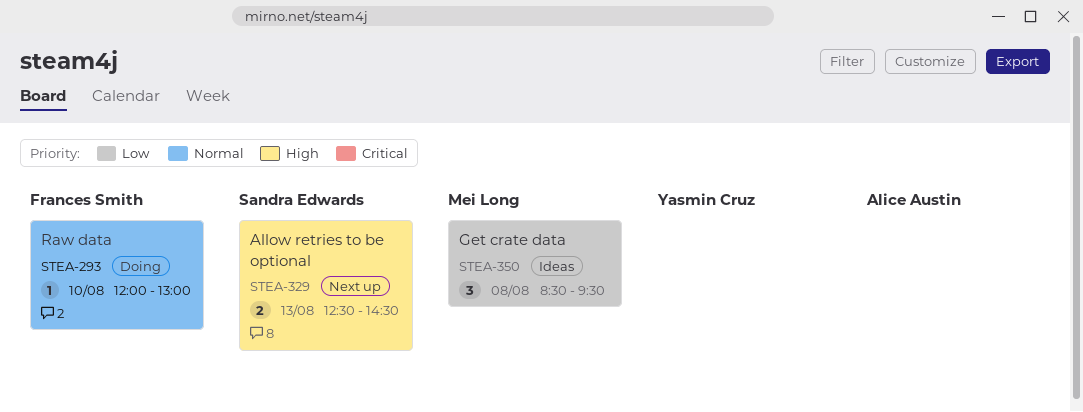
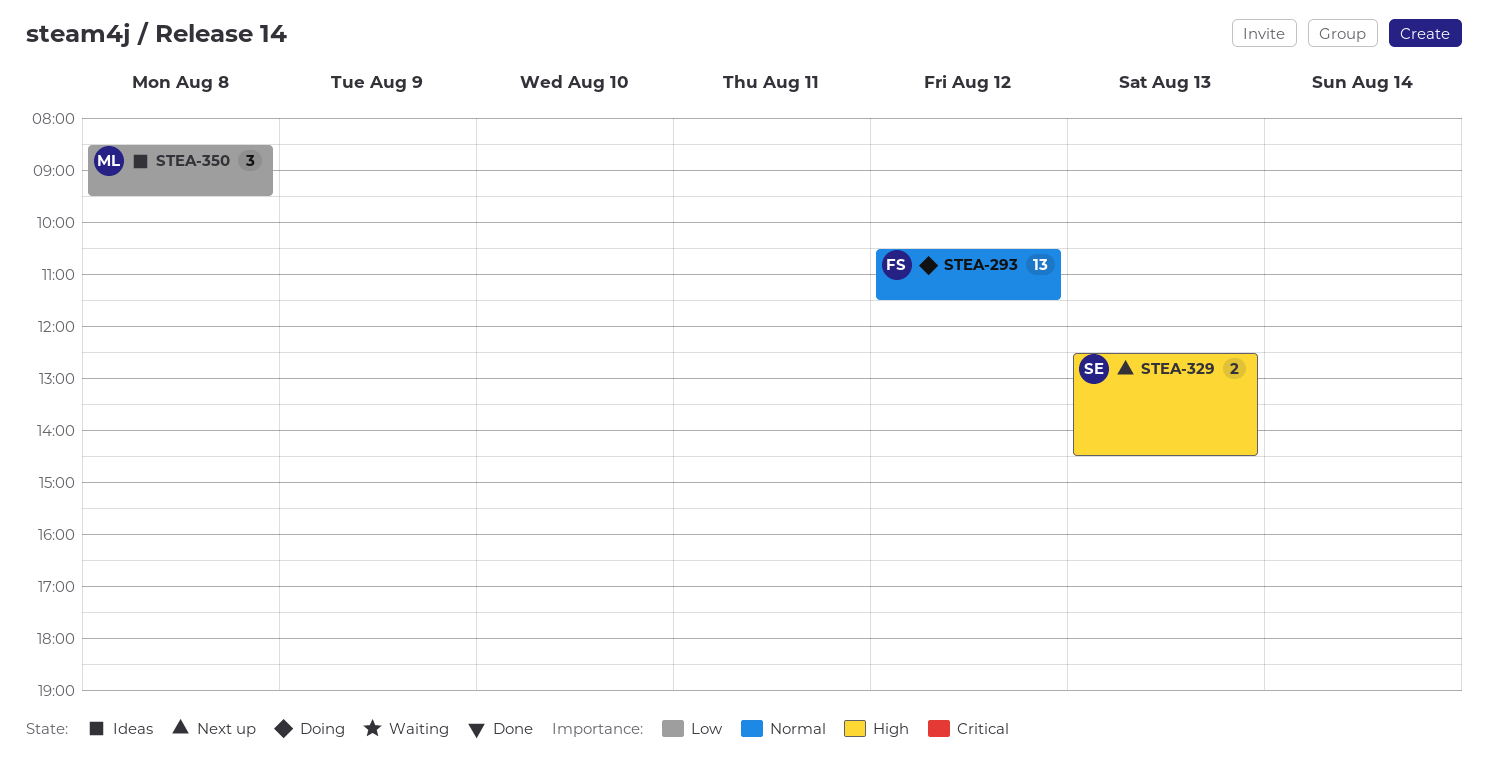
STEA-293, estimate: 1 -> 13
STEA-293, day: Aug 10 -> Aug 12
STEA-293, begins: 12:00 -> 10:30
STEA-293, ends: 13:00 -> 11:30

